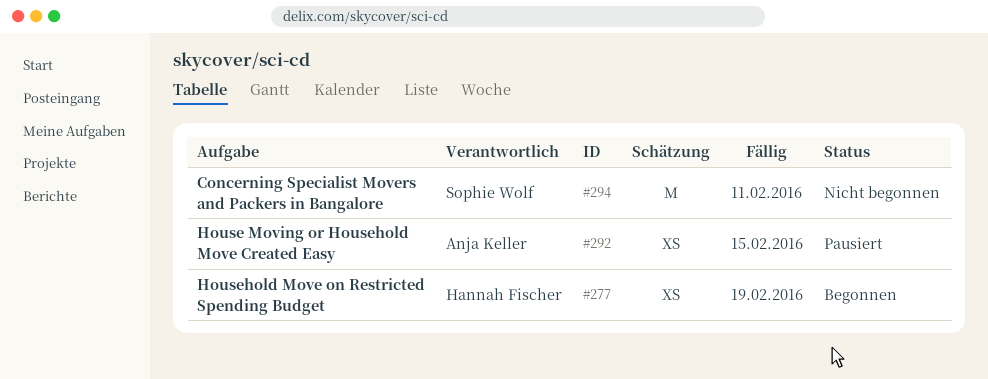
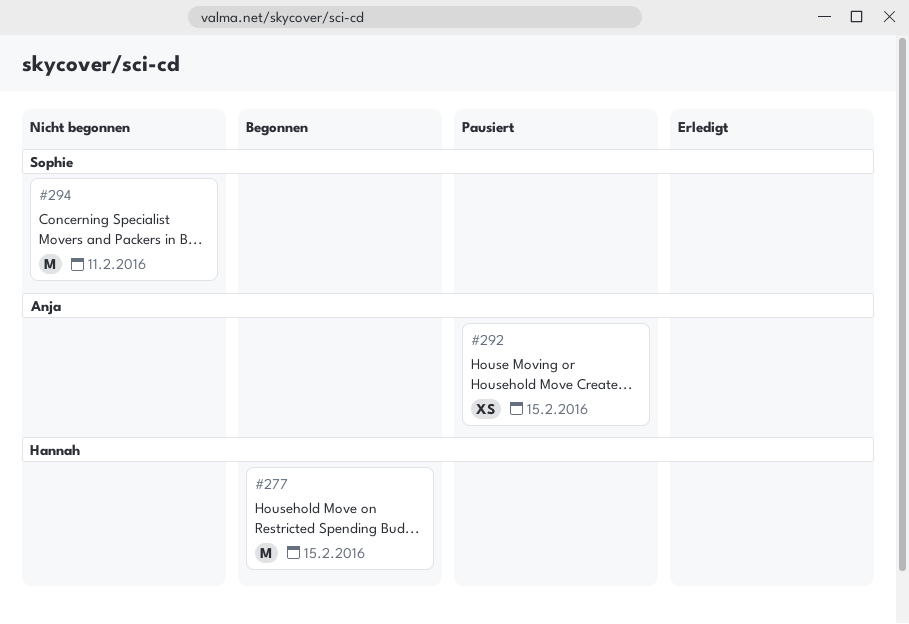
#277, estimate: XS -> M
#277, due: Feb 19 -> Feb 15

